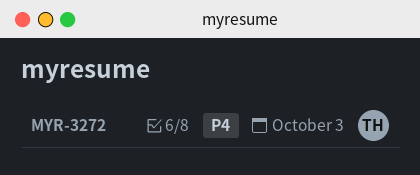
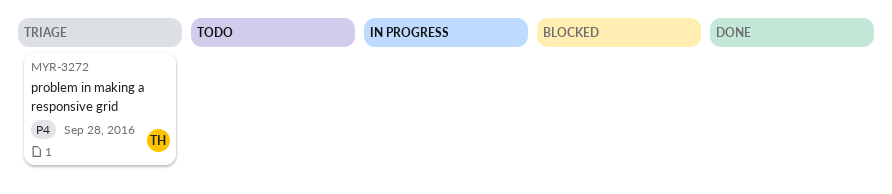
MYR-3272, due: Oct 3 -> Sep 28

